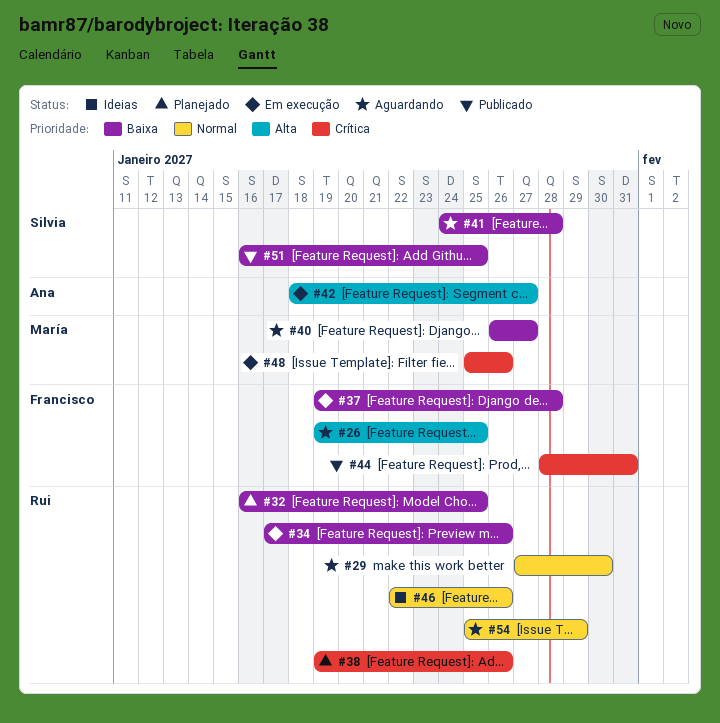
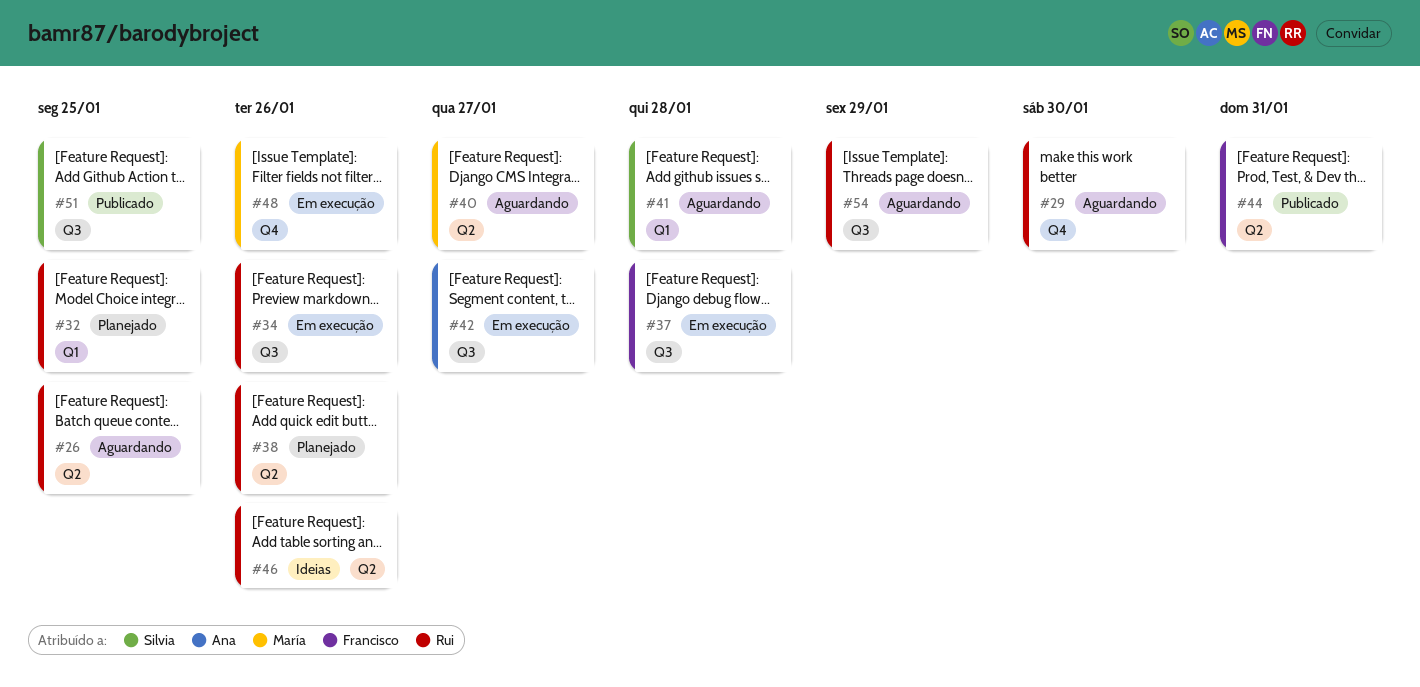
#26, owner: Francisco -> Rui

